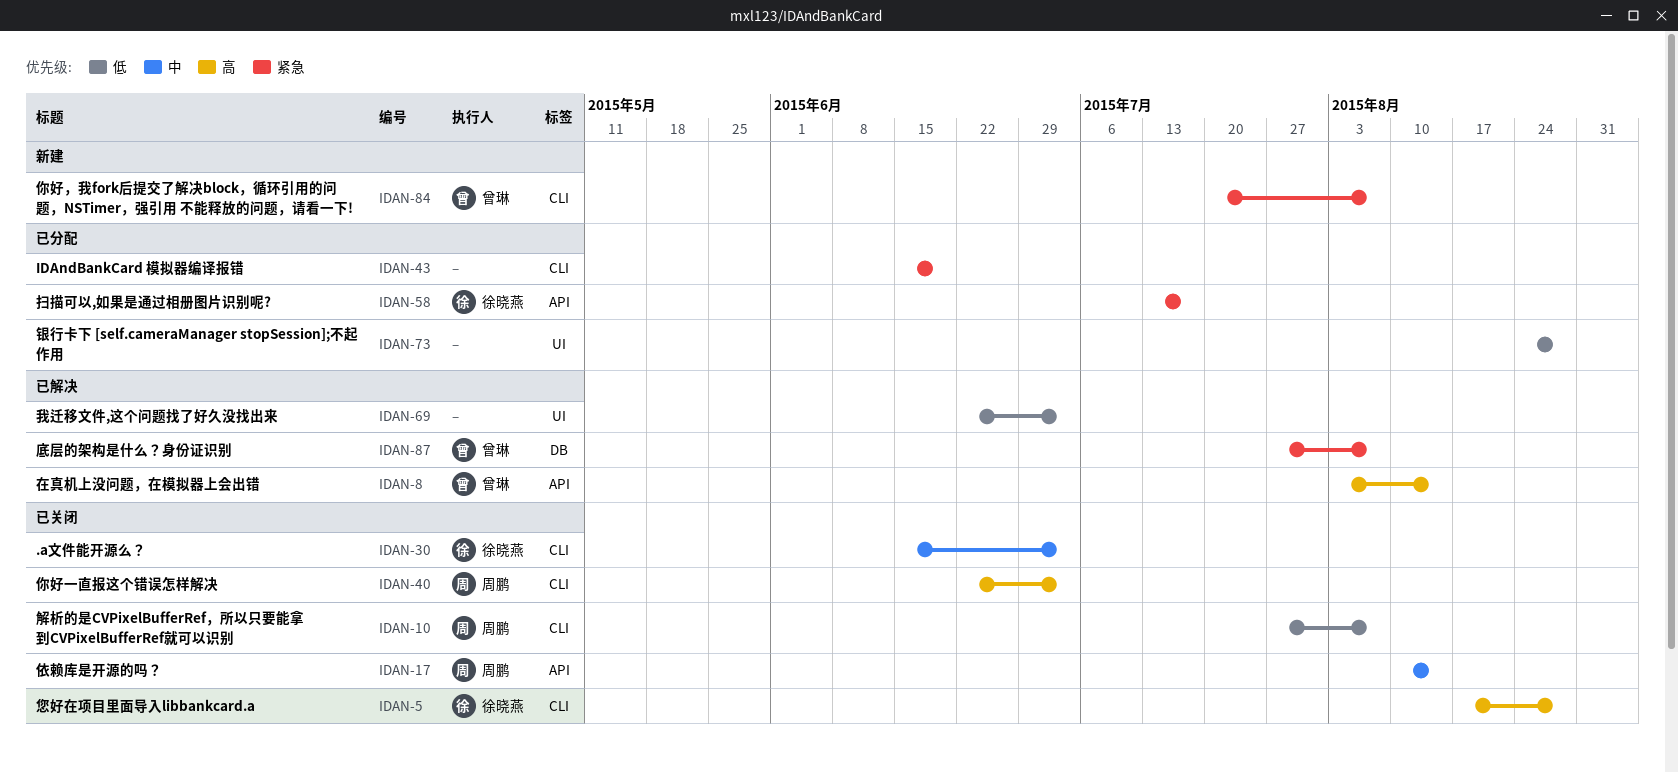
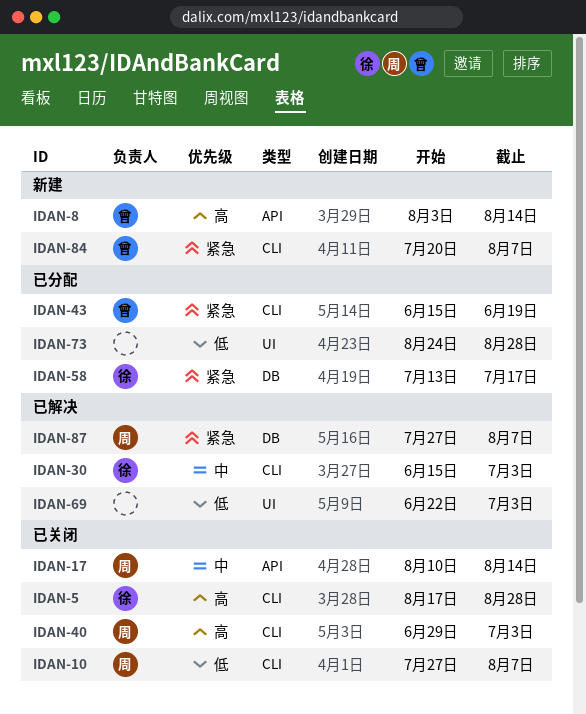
IDAN-8, status: 已解决 -> 新建
IDAN-30, status: 已关闭 -> 已解决
IDAN-40, start: Jun 22 -> Jun 29
IDAN-43, owner: none -> 曾琳
IDAN-58, label: API -> DB
IDAN-87, owner: 曾琳 -> 周鹏

